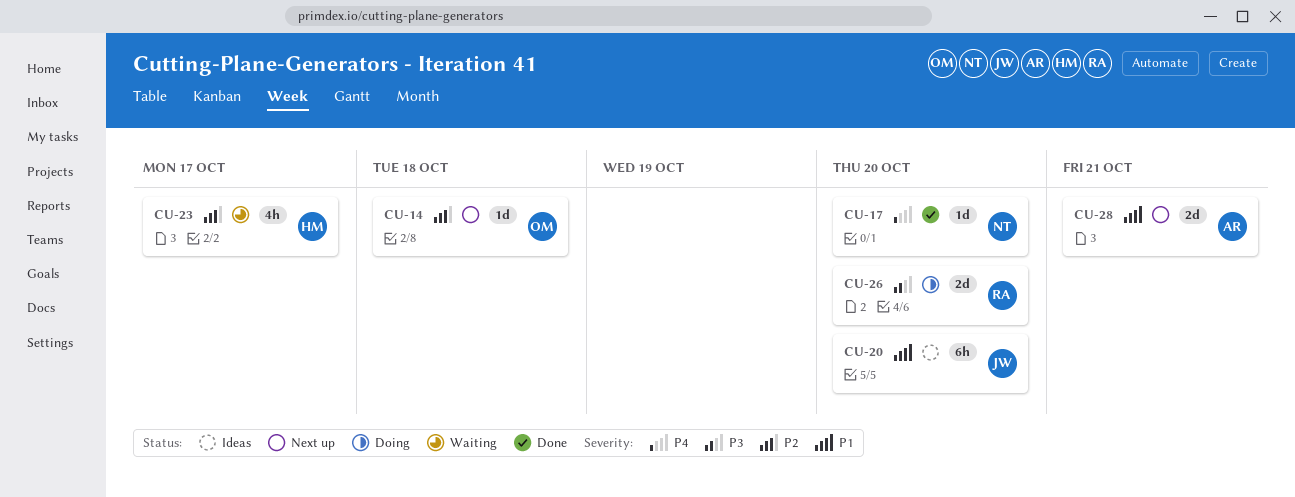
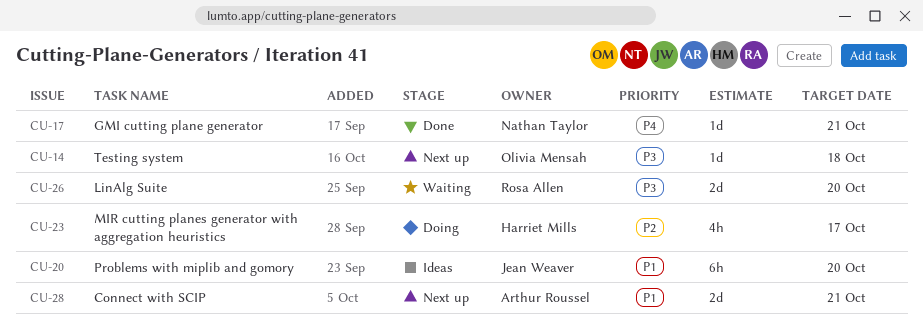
CU-14, priority: P2 -> P3
CU-17, due: Oct 20 -> Oct 21
CU-23, status: Waiting -> Doing
CU-26, status: Doing -> Waiting

